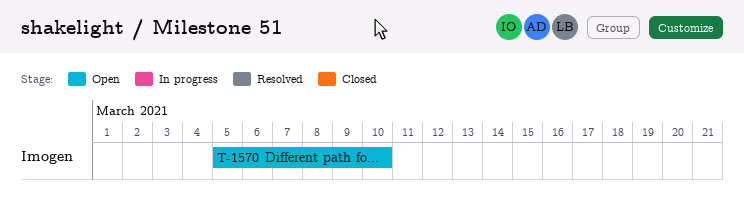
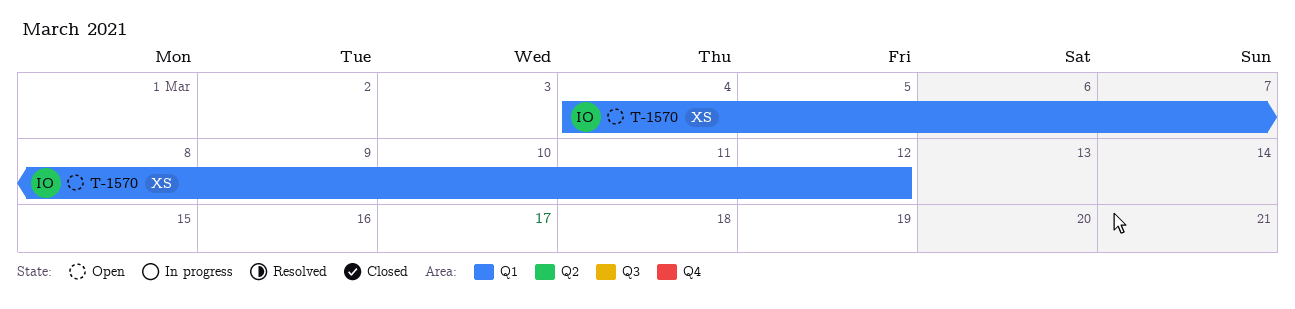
T-1570, start: Mar 5 -> Mar 4
T-1570, due: Mar 10 -> Mar 12

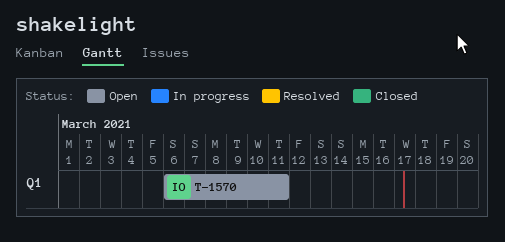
T-1570, start: Mar 4 -> Mar 6
T-1570, due: Mar 12 -> Mar 11

